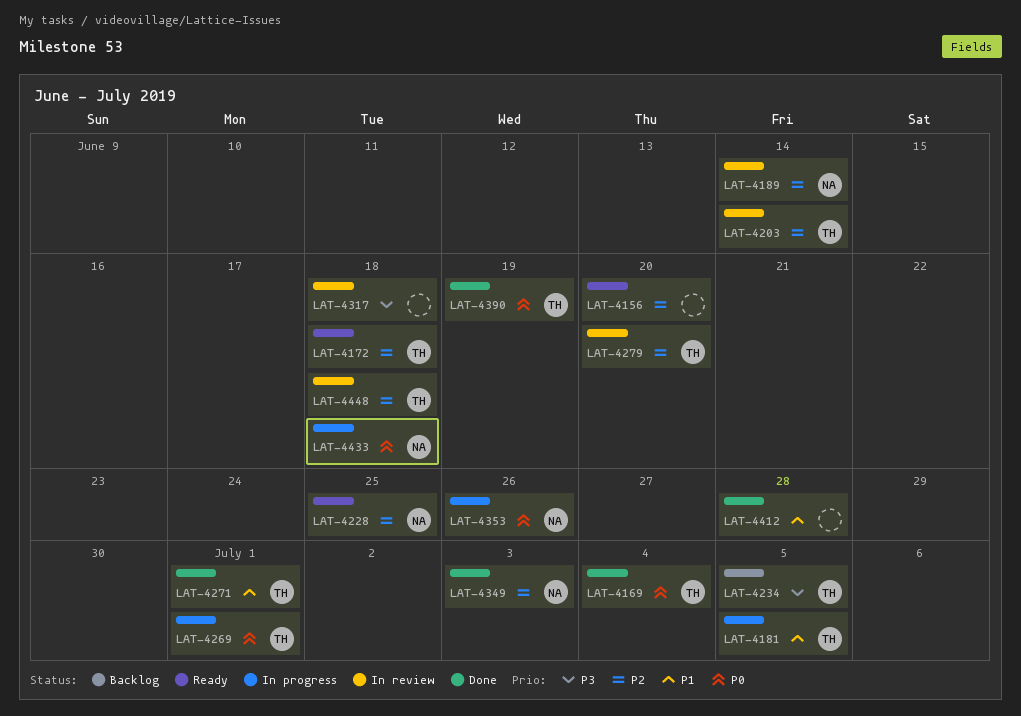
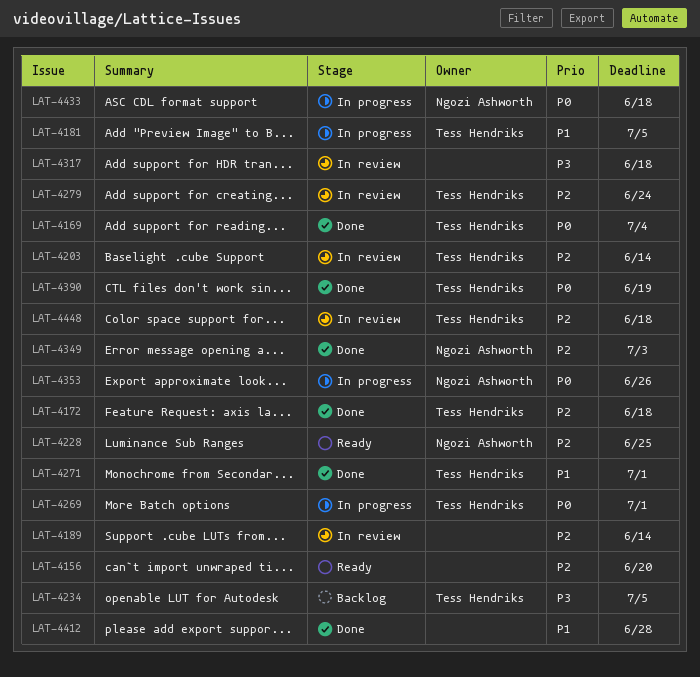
LAT-4172, status: Ready -> Done
LAT-4189, owner: Ngozi Ashworth -> none
LAT-4279, due: Jun 20 -> Jun 24

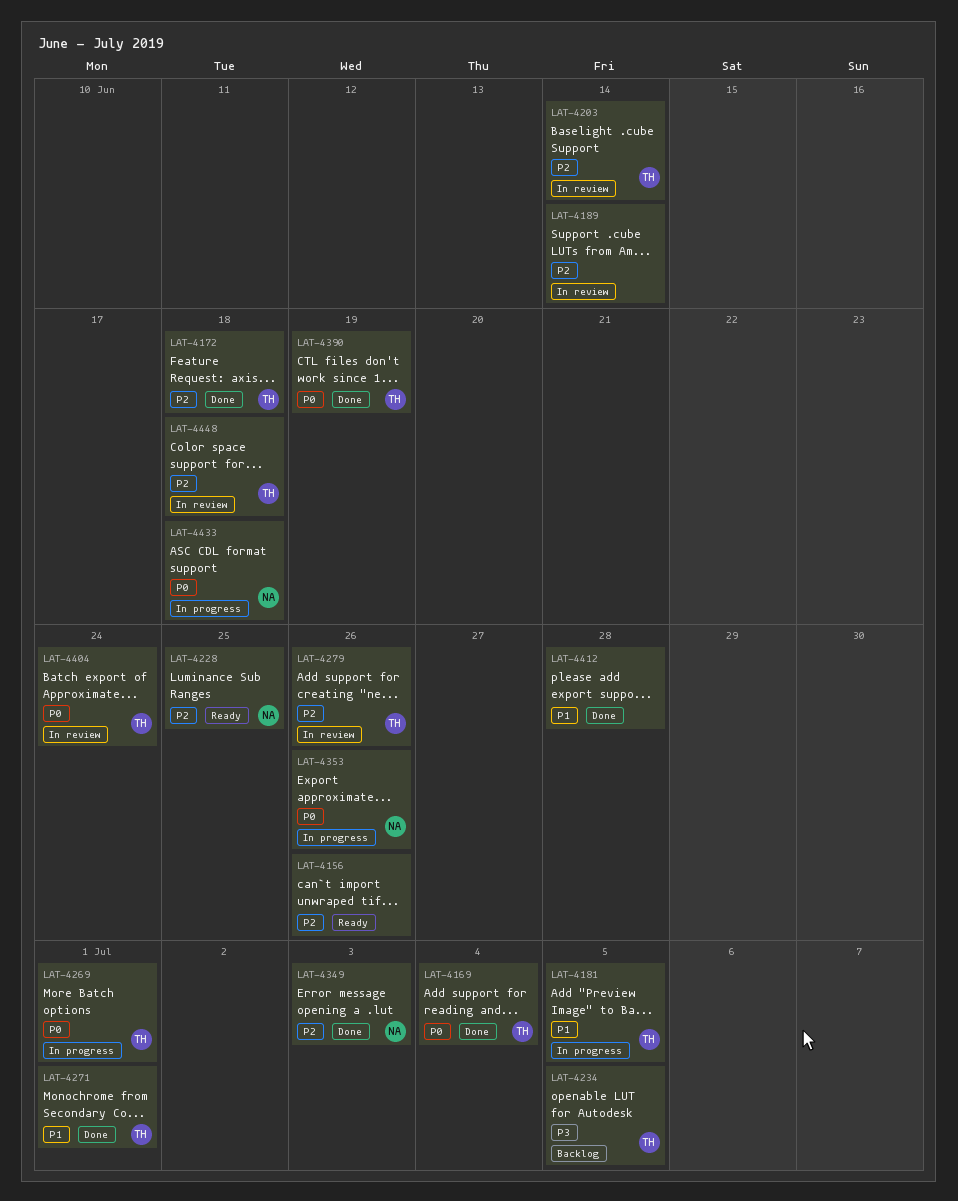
LAT-4156, due: Jun 20 -> Jun 26
LAT-4279, due: Jun 24 -> Jun 26
LAT-4317: present -> none
LAT-4404: none -> present

